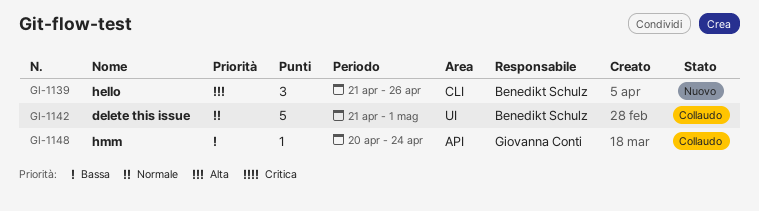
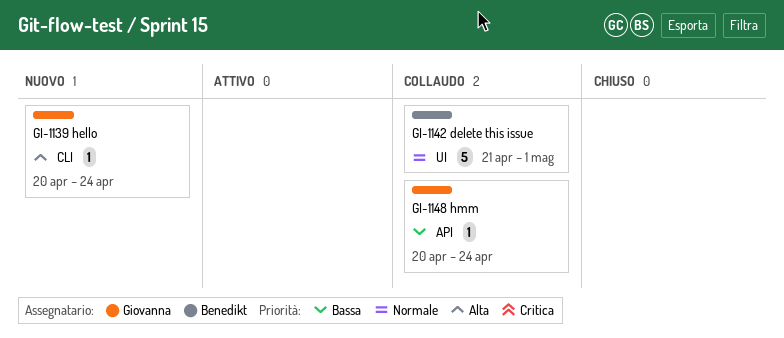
GI-1139, owner: Benedikt Schulz -> Giovanna Conti
GI-1139, estimate: 3 -> 1
GI-1139, start: Apr 21 -> Apr 20
GI-1139, due: Apr 26 -> Apr 24

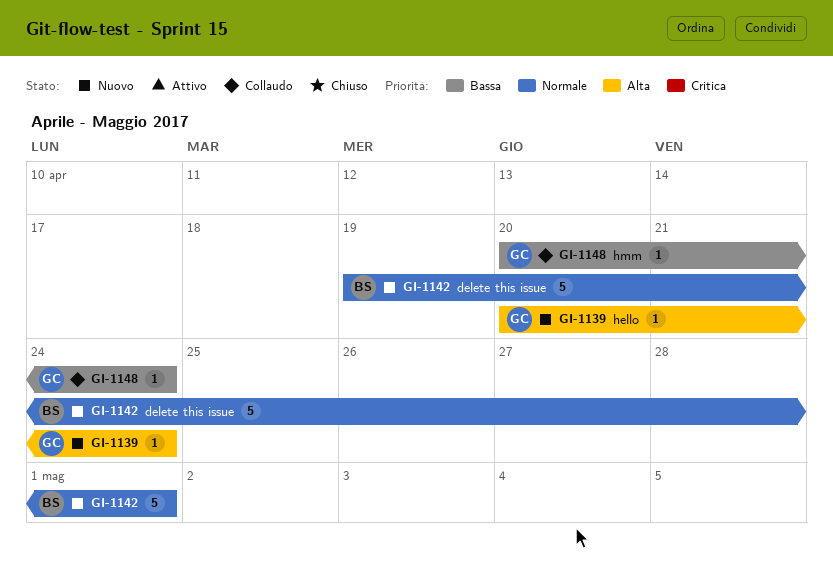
GI-1142, status: Collaudo -> Nuovo
GI-1142, start: Apr 21 -> Apr 19

